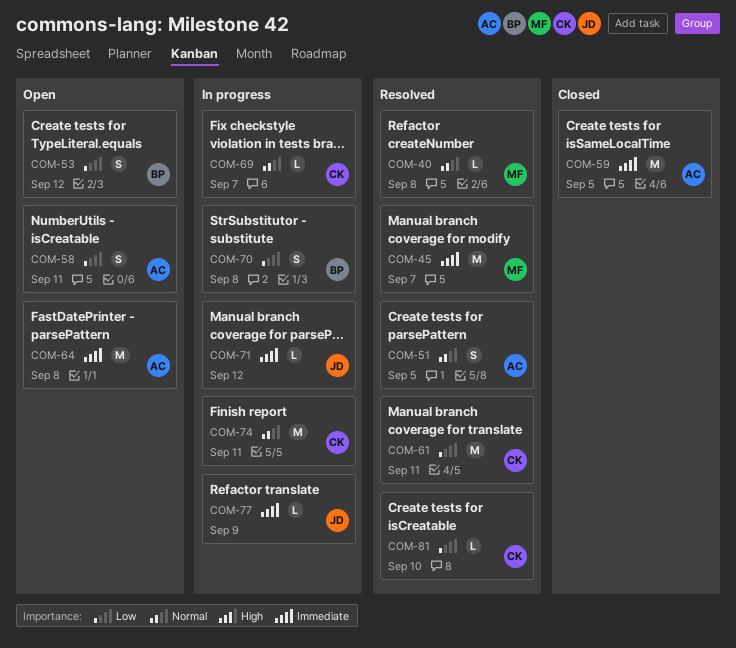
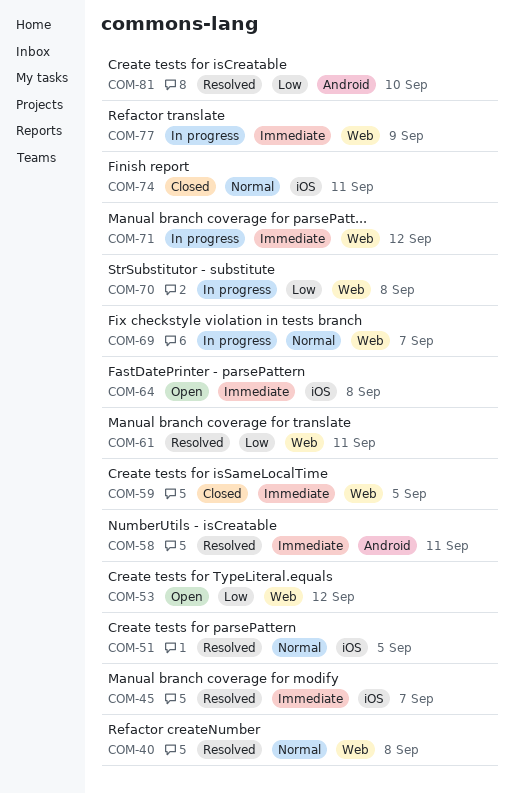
COM-58, status: Open -> Resolved
COM-58, priority: Low -> Immediate
COM-74, status: In progress -> Closed

